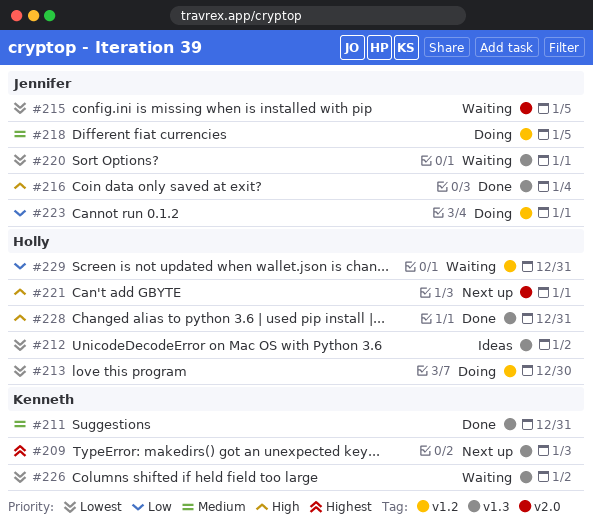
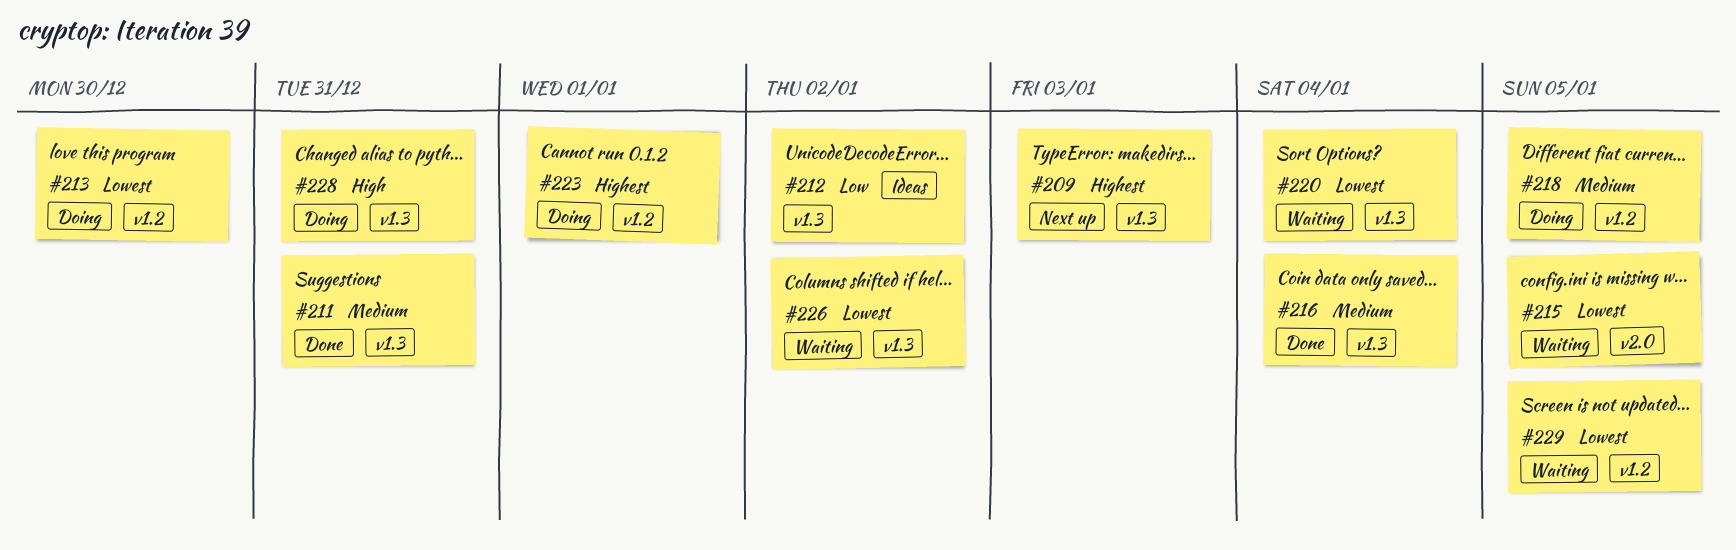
#212, priority: Lowest -> Low
#216, priority: High -> Medium
#220, due: Jan 1 -> Jan 4
#221: present -> none
#223, priority: Low -> Highest
#228, status: Done -> Doing
#229, priority: Low -> Lowest
#229, due: Dec 31 -> Jan 5

